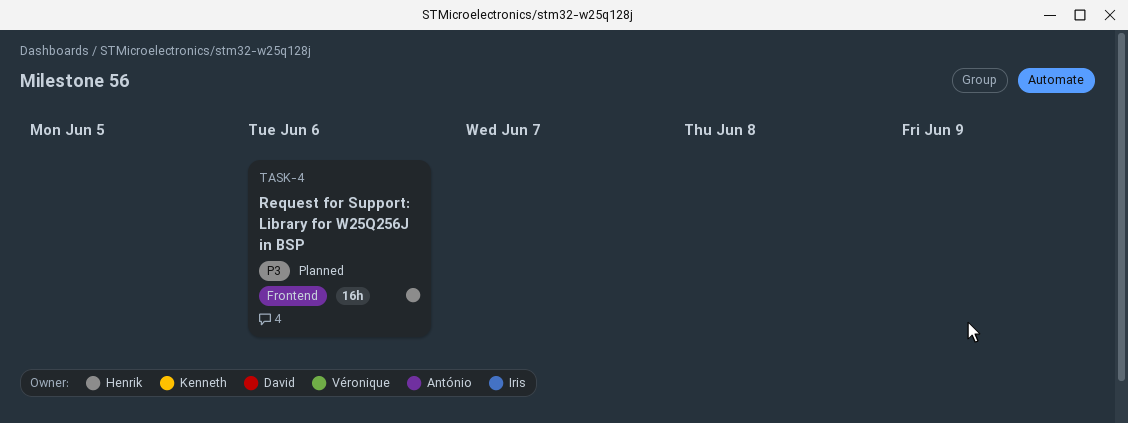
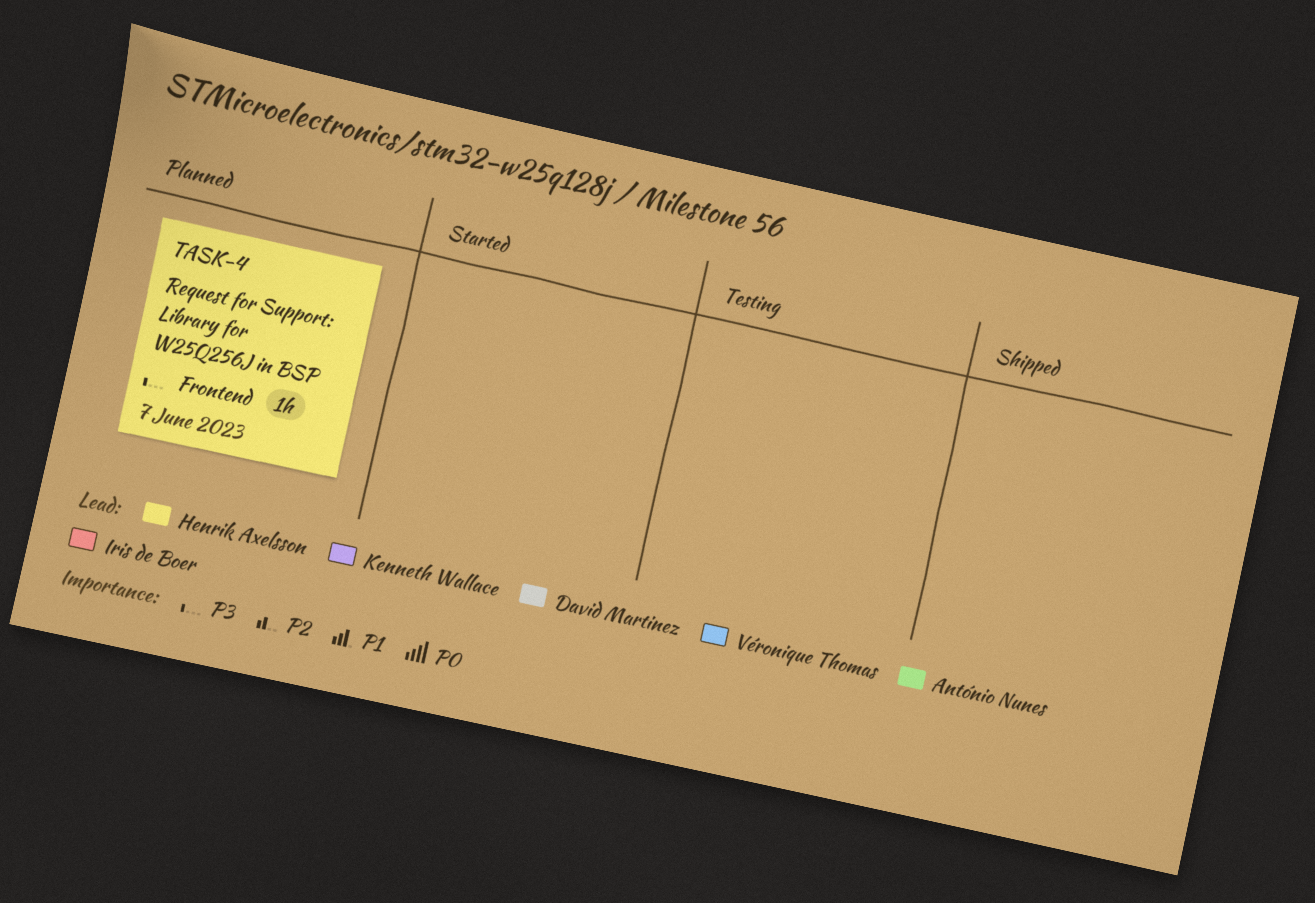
TASK-4, estimate: 16h -> 1h
TASK-4, due: Jun 6 -> Jun 7

